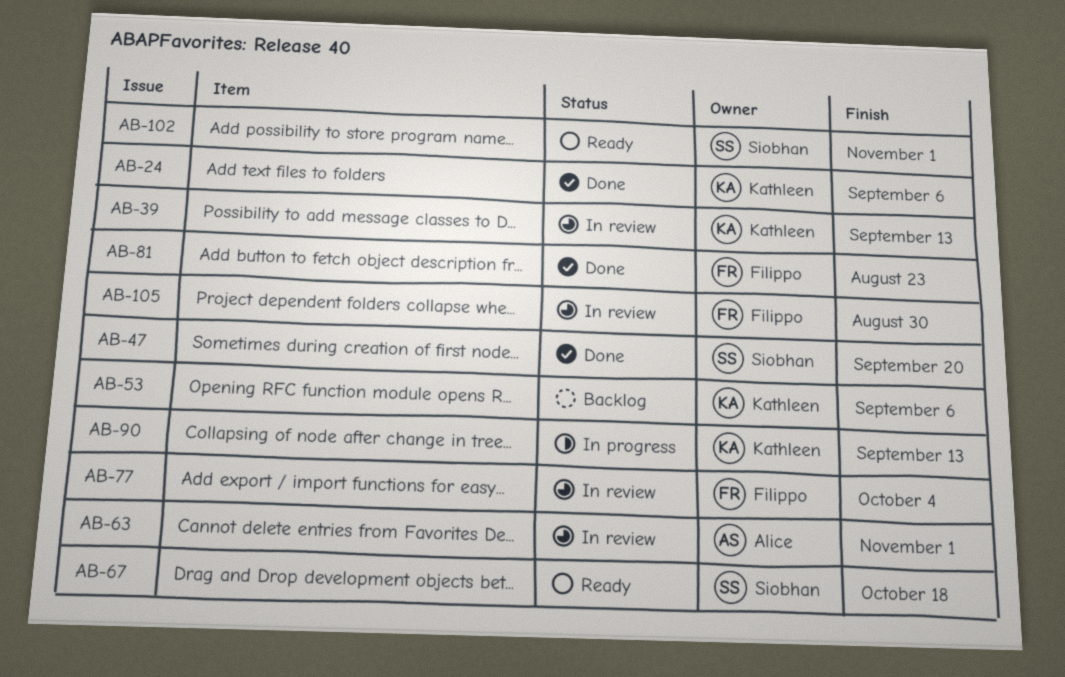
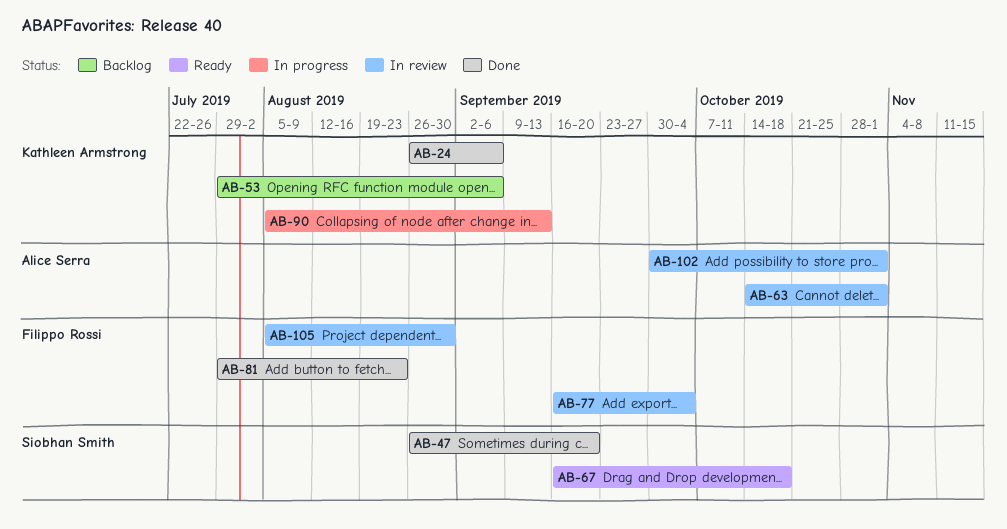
AB-39: present -> none
AB-102, status: Ready -> In review
AB-102, owner: Siobhan Smith -> Alice Serra

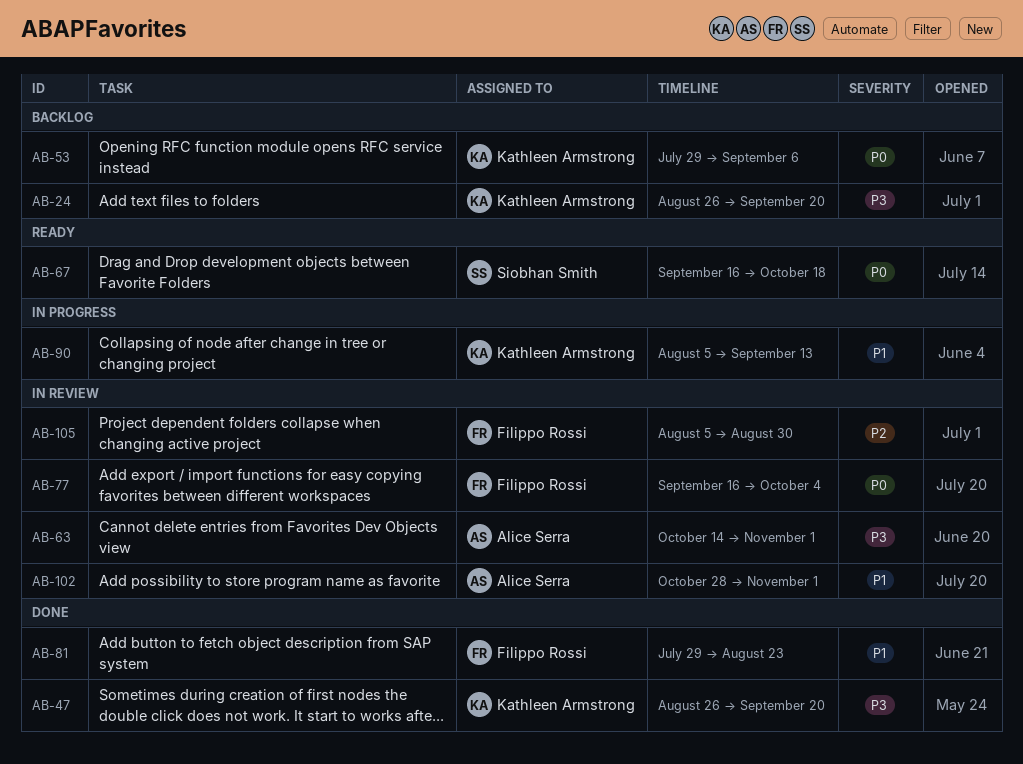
AB-24, status: Done -> Backlog
AB-24, due: Sep 6 -> Sep 20
AB-47, owner: Siobhan Smith -> Kathleen Armstrong
AB-102, start: Sep 30 -> Oct 28

